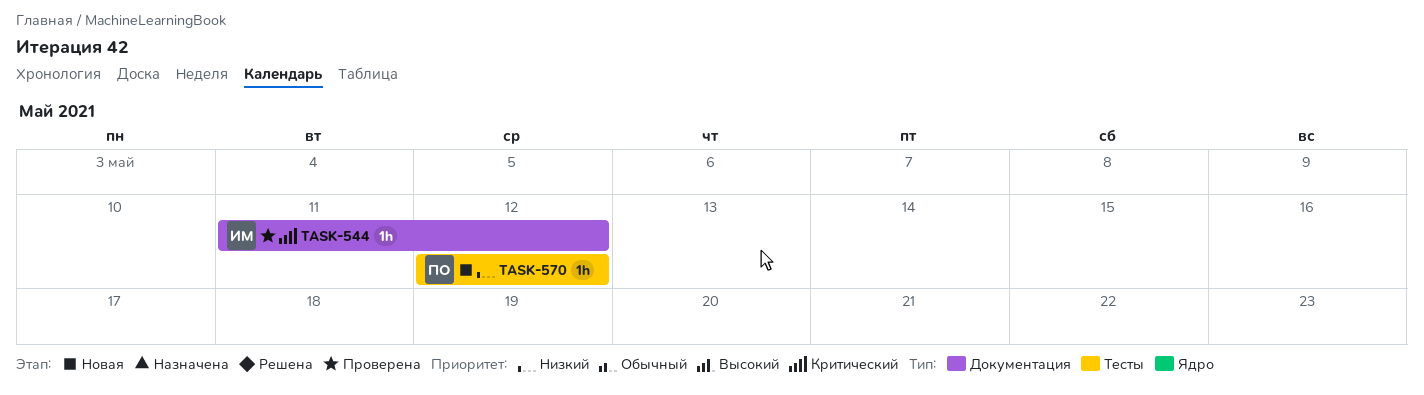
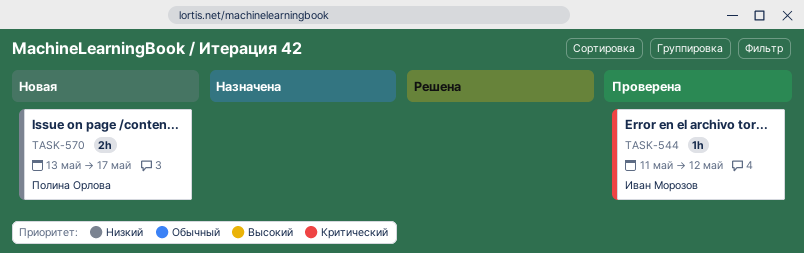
TASK-570, estimate: 1h -> 2h
TASK-570, start: May 12 -> May 13
TASK-570, due: May 12 -> May 17

